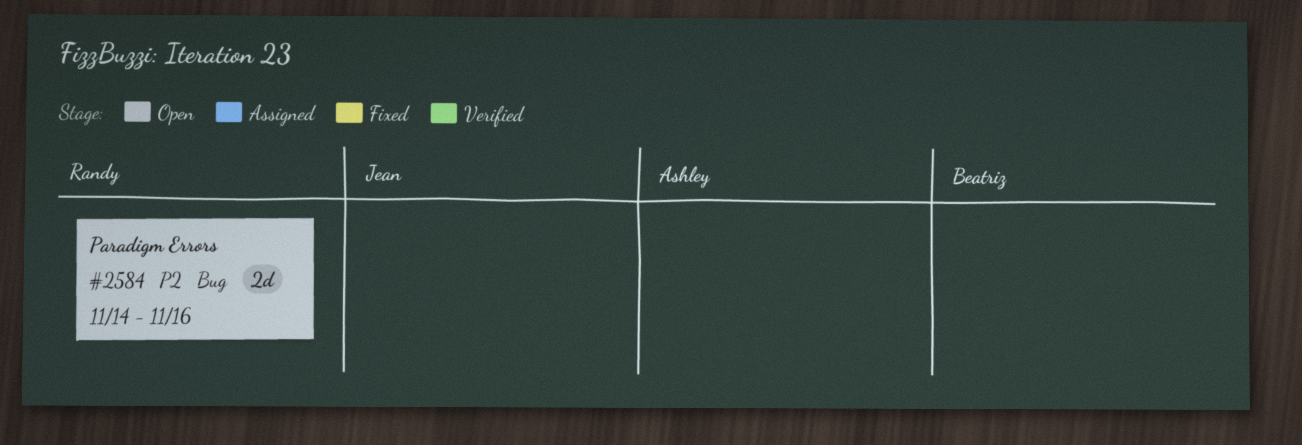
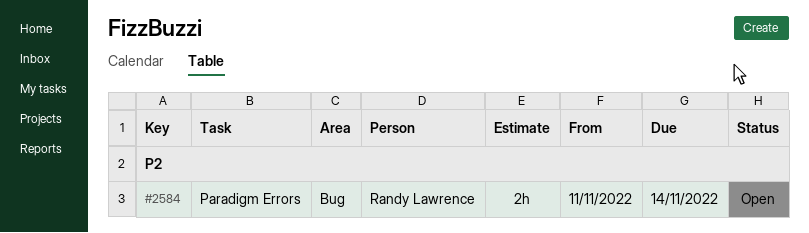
#2584, estimate: 2d -> 2h
#2584, start: Nov 14 -> Nov 11
#2584, due: Nov 16 -> Nov 14

